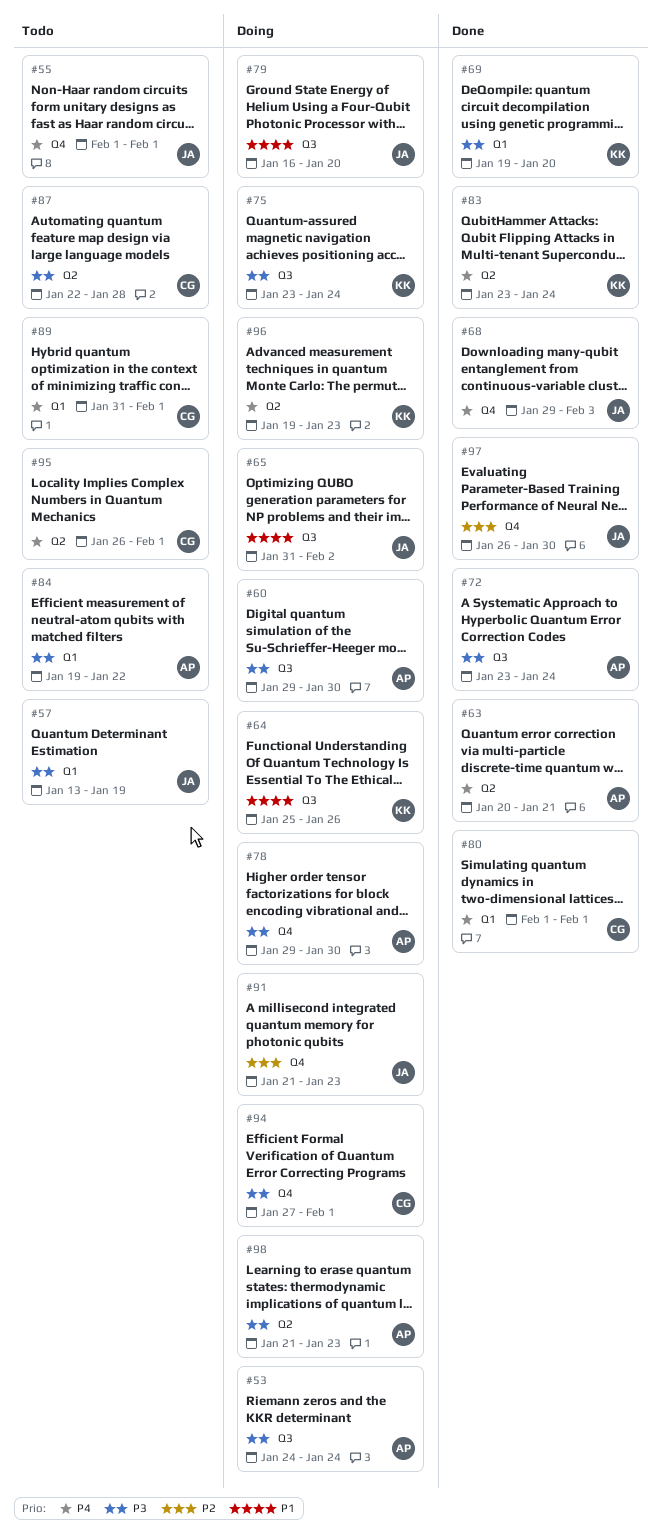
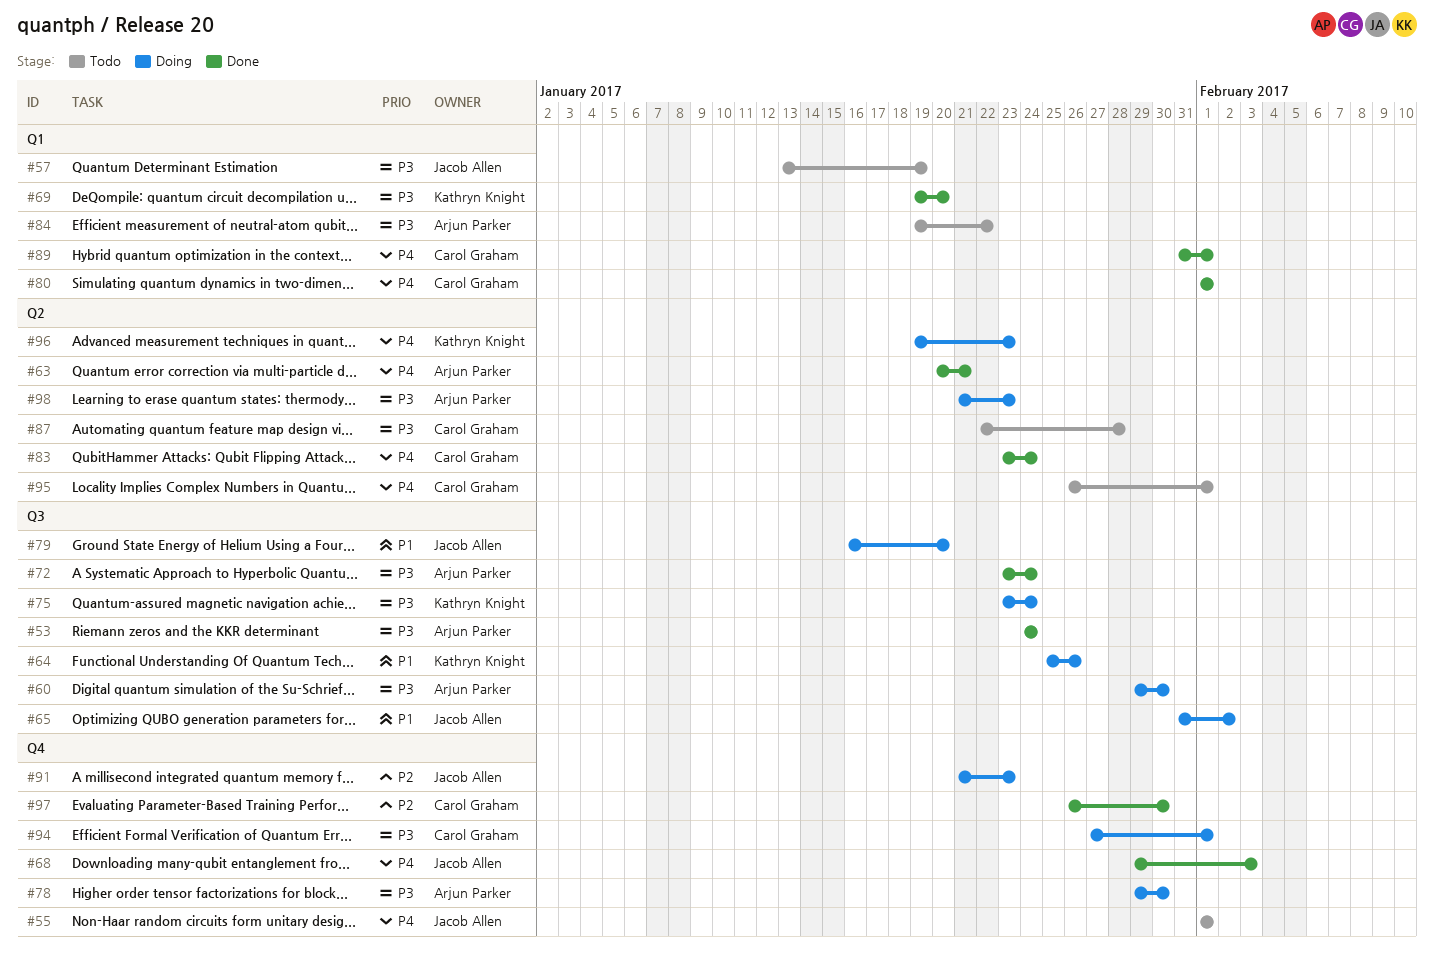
#53, status: Doing -> Done
#83, owner: Kathryn Knight -> Carol Graham
#89, status: Todo -> Done
#97, owner: Jacob Allen -> Carol Graham

